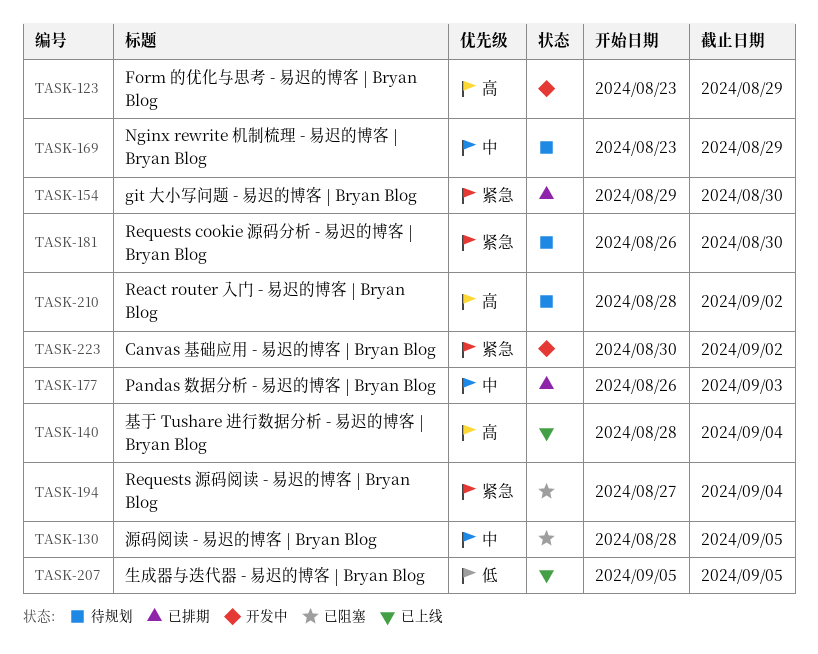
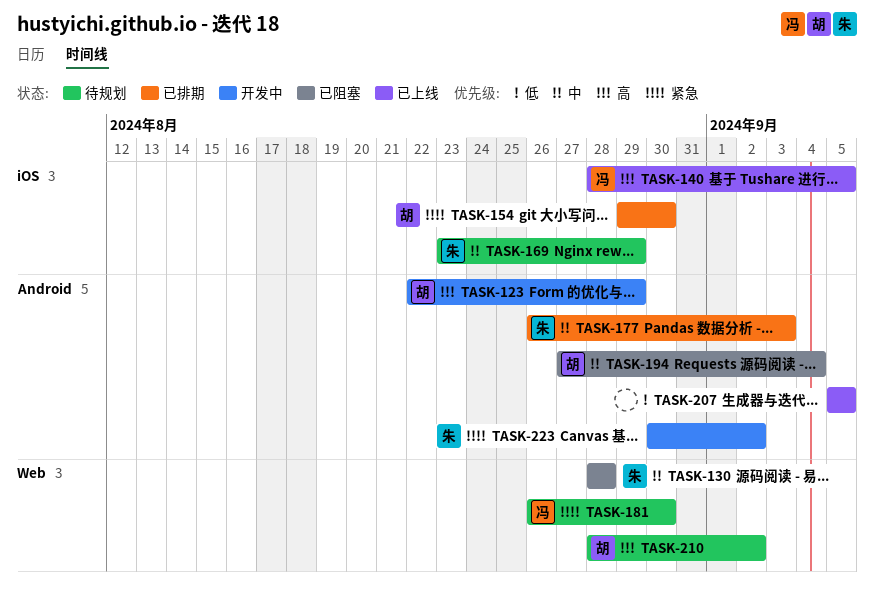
TASK-123, start: Aug 23 -> Aug 22
TASK-130, due: Sep 5 -> Aug 28
TASK-140, due: Sep 4 -> Sep 5
TASK-194, priority: 紧急 -> 中

